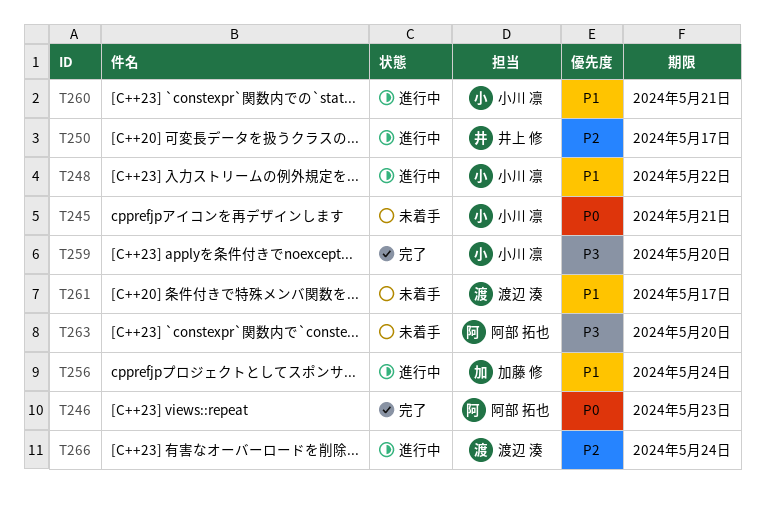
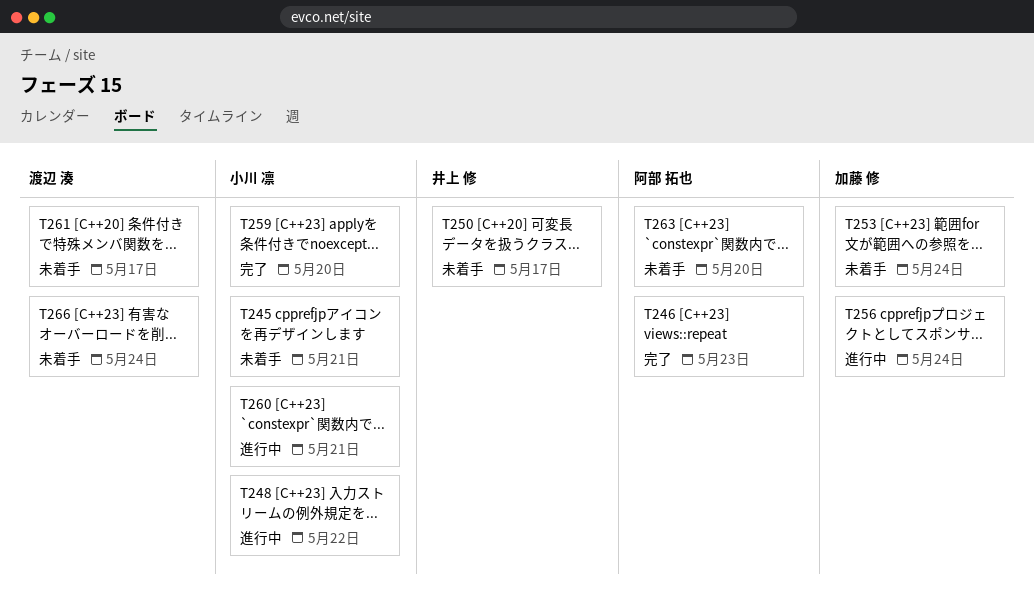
T250, status: 進行中 -> 未着手
T253: none -> present
T266, status: 進行中 -> 未着手

